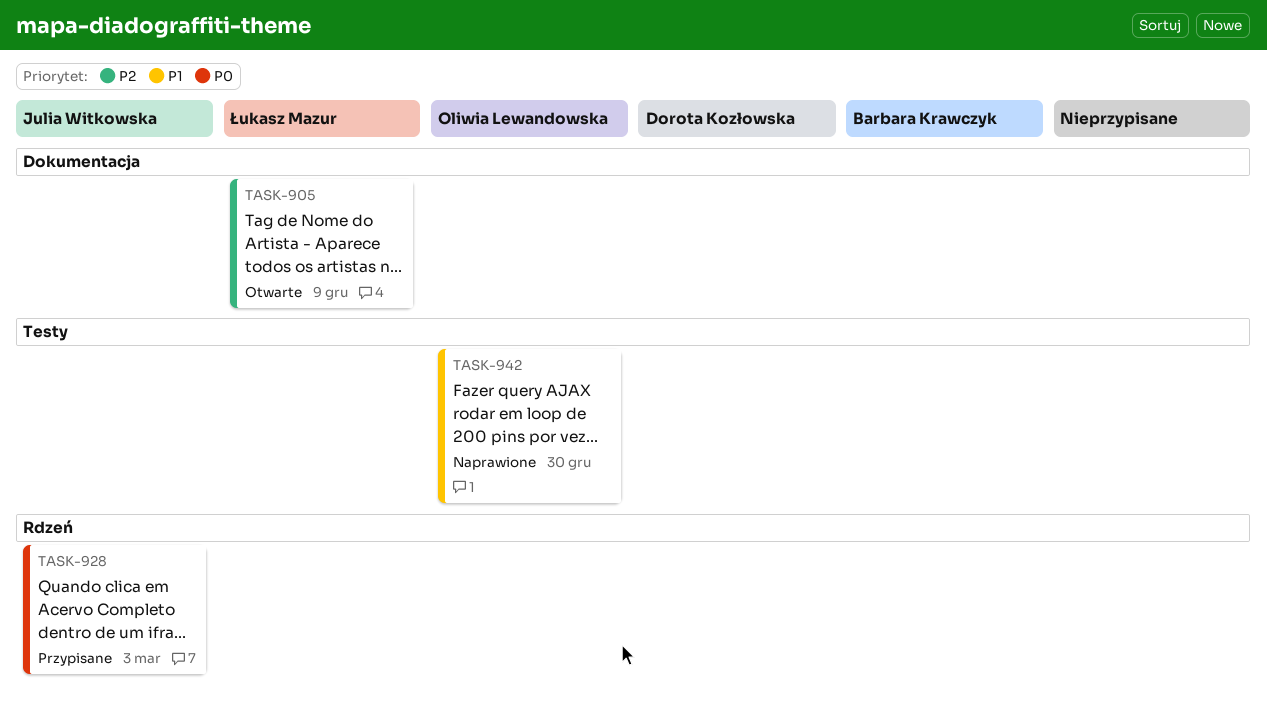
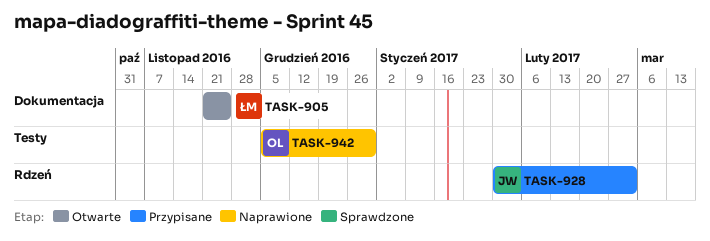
TASK-905, due: Dec 9 -> Nov 25

